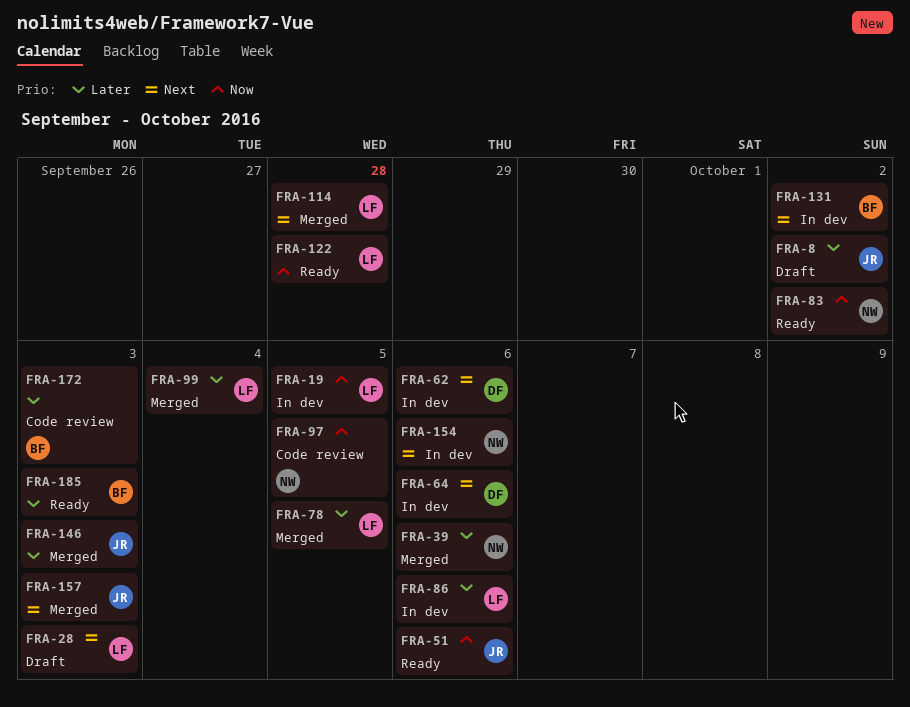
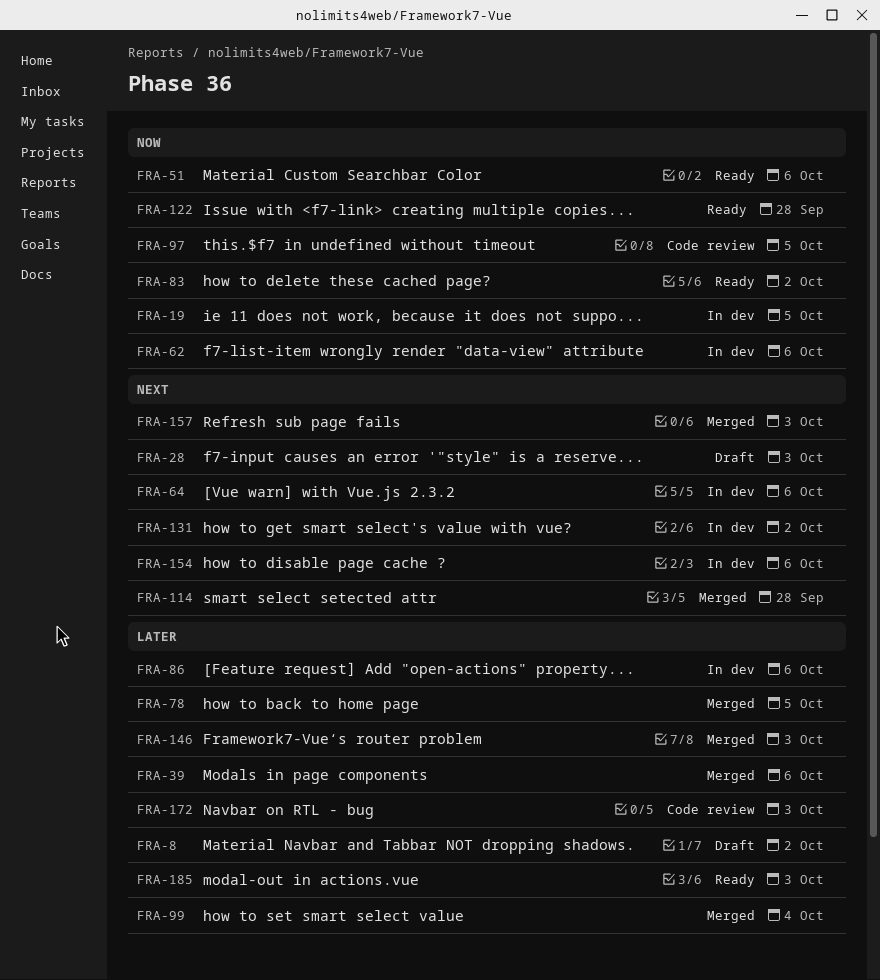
FRA-62, priority: Next -> Now

